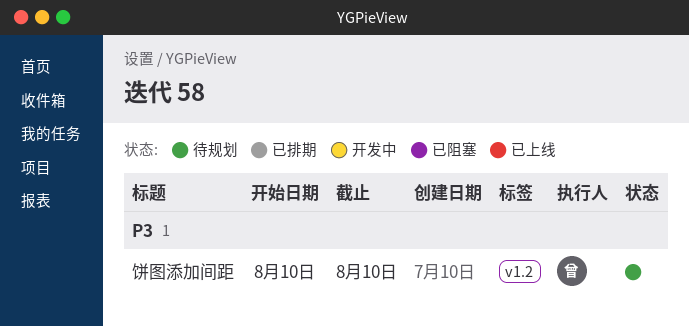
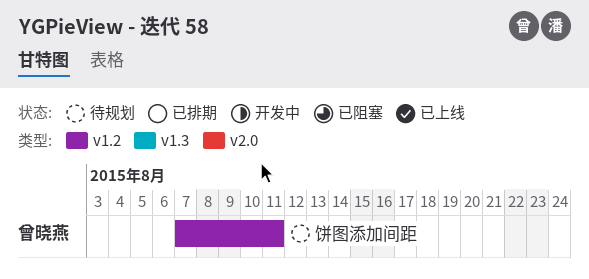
饼图添加间距, start: Aug 10 -> Aug 7
饼图添加间距, due: Aug 10 -> Aug 11

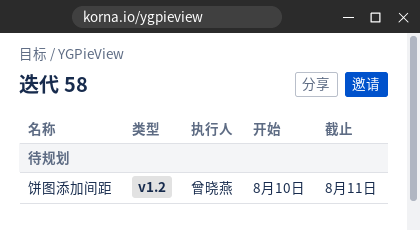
饼图添加间距, start: Aug 7 -> Aug 10

